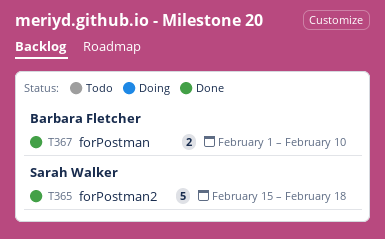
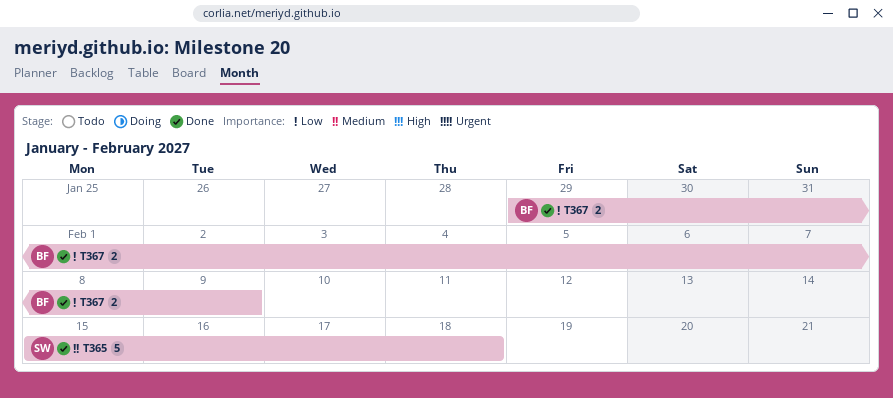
T367, start: Feb 1 -> Jan 29
T367, due: Feb 10 -> Feb 9

